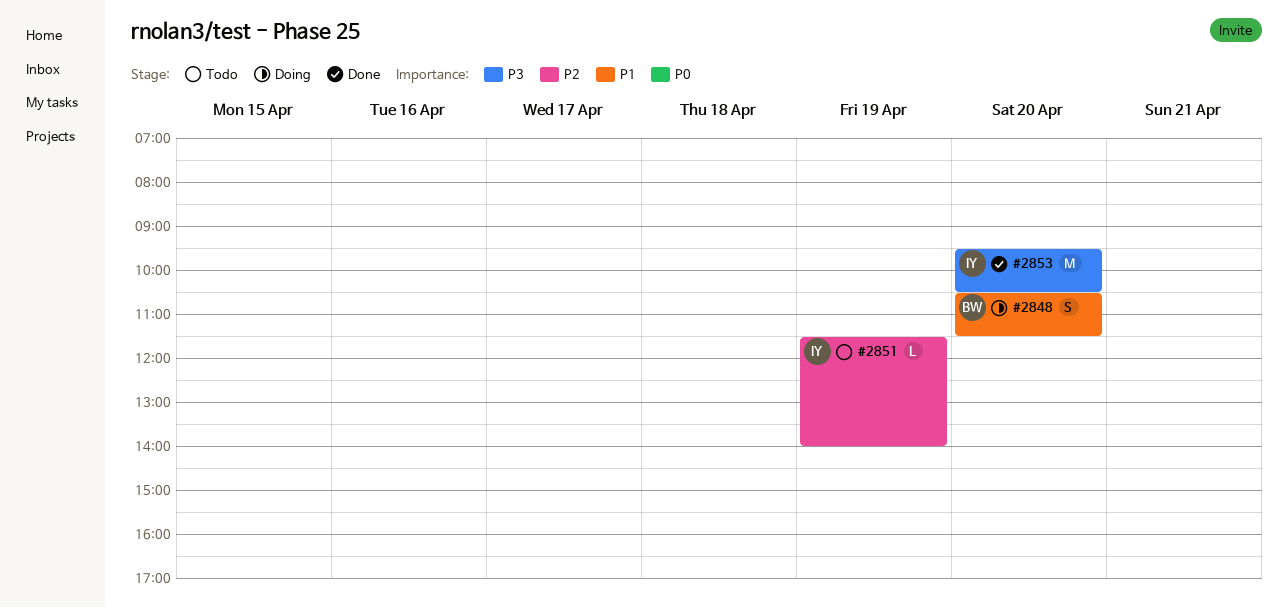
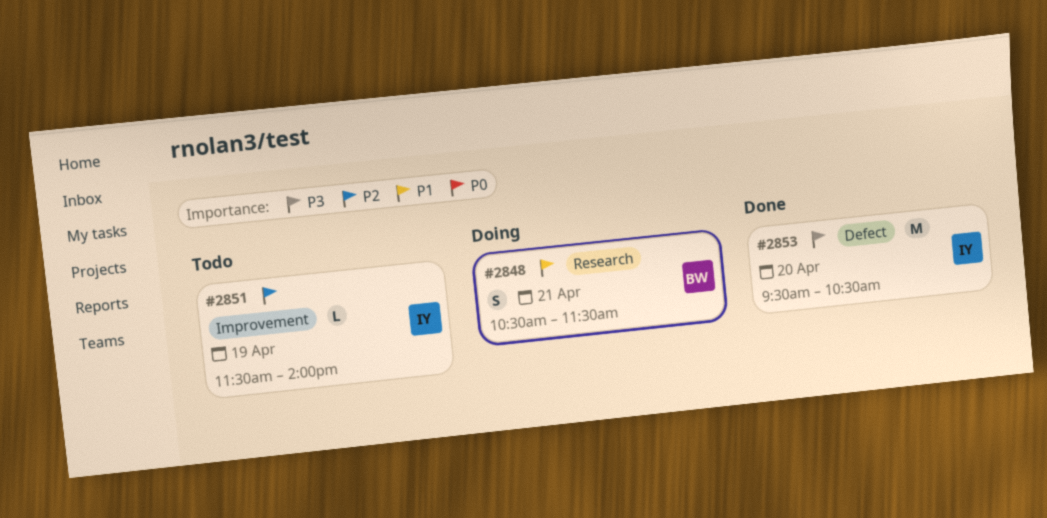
#2848, day: Apr 20 -> Apr 21

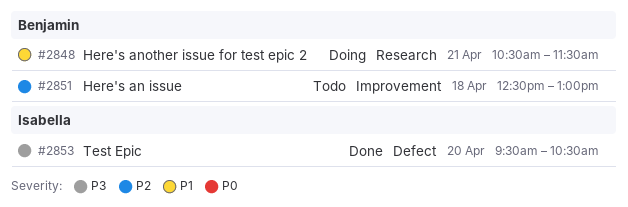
#2851, owner: Isabella -> Benjamin
#2851, day: Apr 19 -> Apr 18
#2851, begins: 11:30 -> 12:30
#2851, ends: 14:00 -> 13:00

